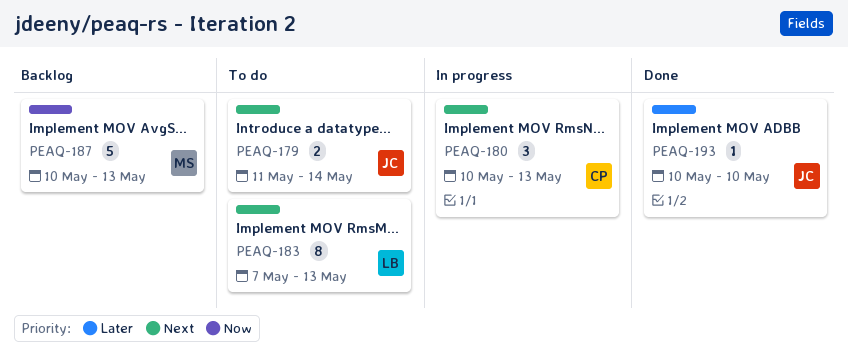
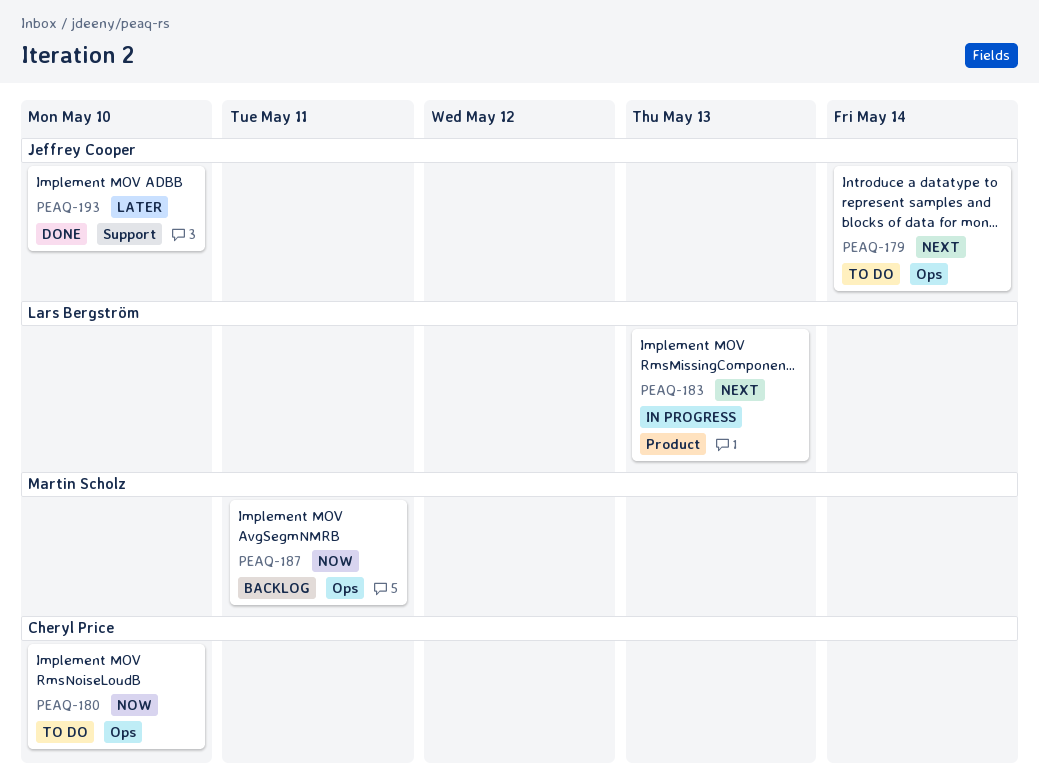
PEAQ-180, status: In progress -> To do
PEAQ-180, priority: Next -> Now
PEAQ-180, due: May 13 -> May 10
PEAQ-183, status: To do -> In progress
PEAQ-187, due: May 13 -> May 11

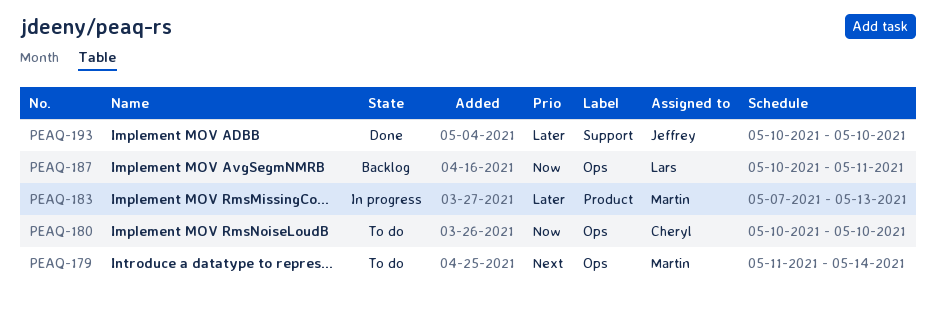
PEAQ-179, owner: Jeffrey Cooper -> Martin Scholz
PEAQ-183, owner: Lars Bergström -> Martin Scholz
PEAQ-183, priority: Next -> Later
PEAQ-187, owner: Martin Scholz -> Lars Bergström

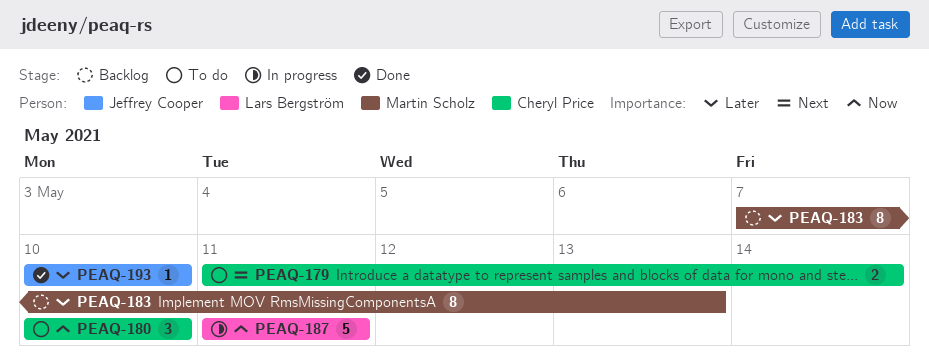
PEAQ-179, owner: Martin Scholz -> Cheryl Price
PEAQ-183, status: In progress -> Backlog
PEAQ-187, status: Backlog -> In progress
PEAQ-187, start: May 10 -> May 11

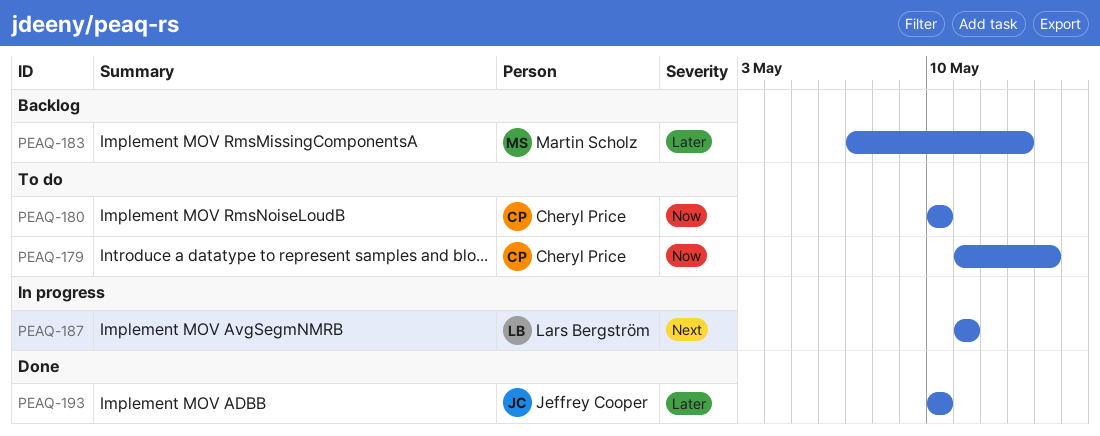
PEAQ-179, priority: Next -> Now
PEAQ-187, priority: Now -> Next

